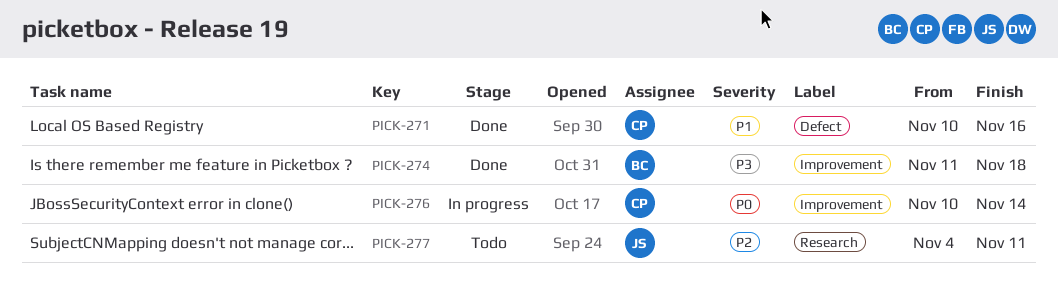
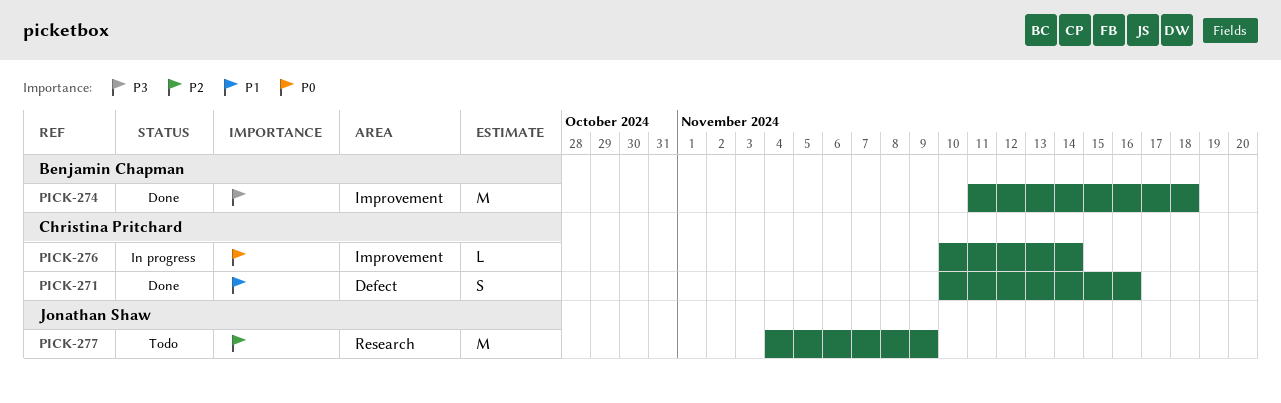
PICK-277, due: Nov 11 -> Nov 9

